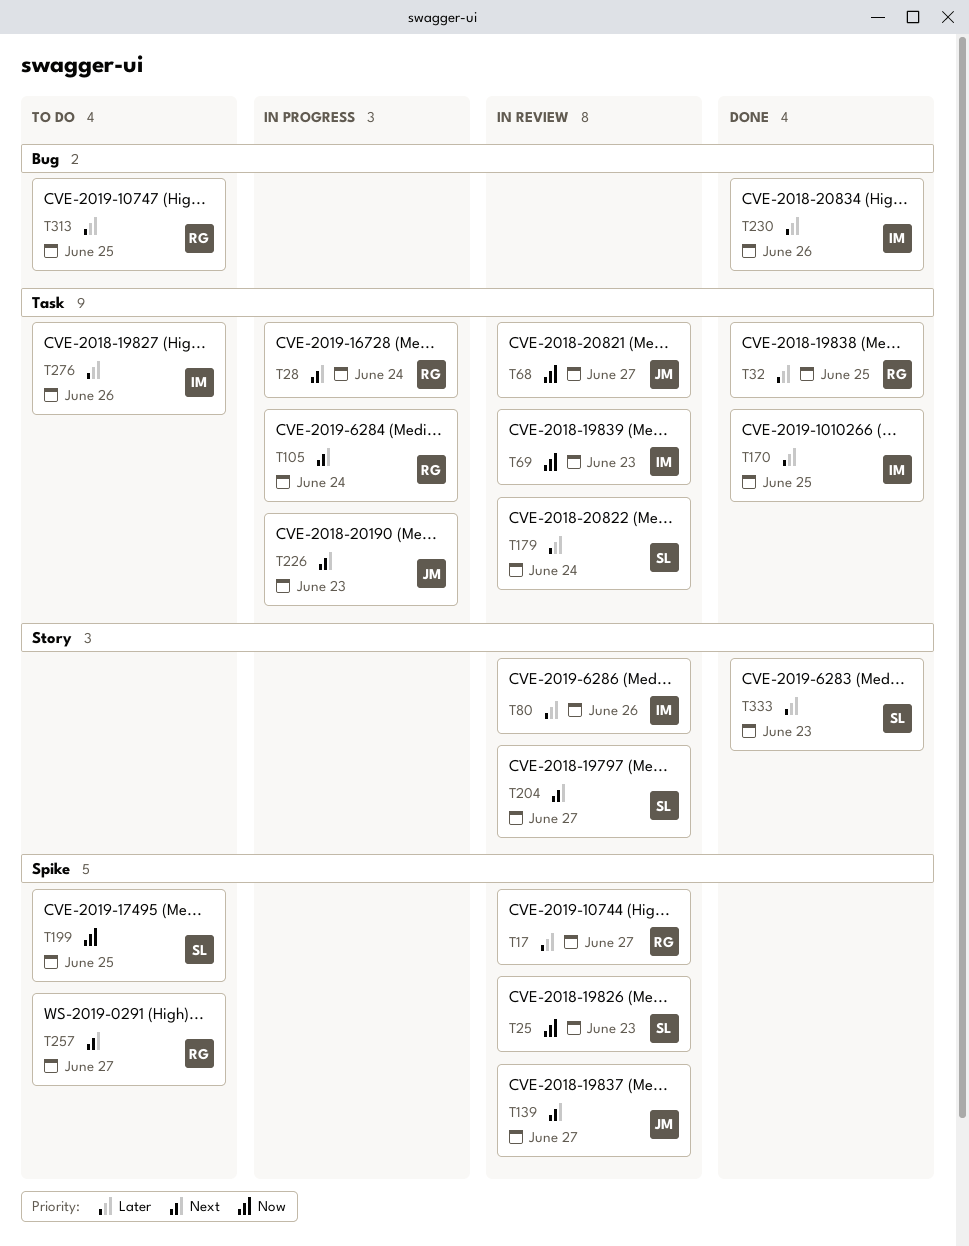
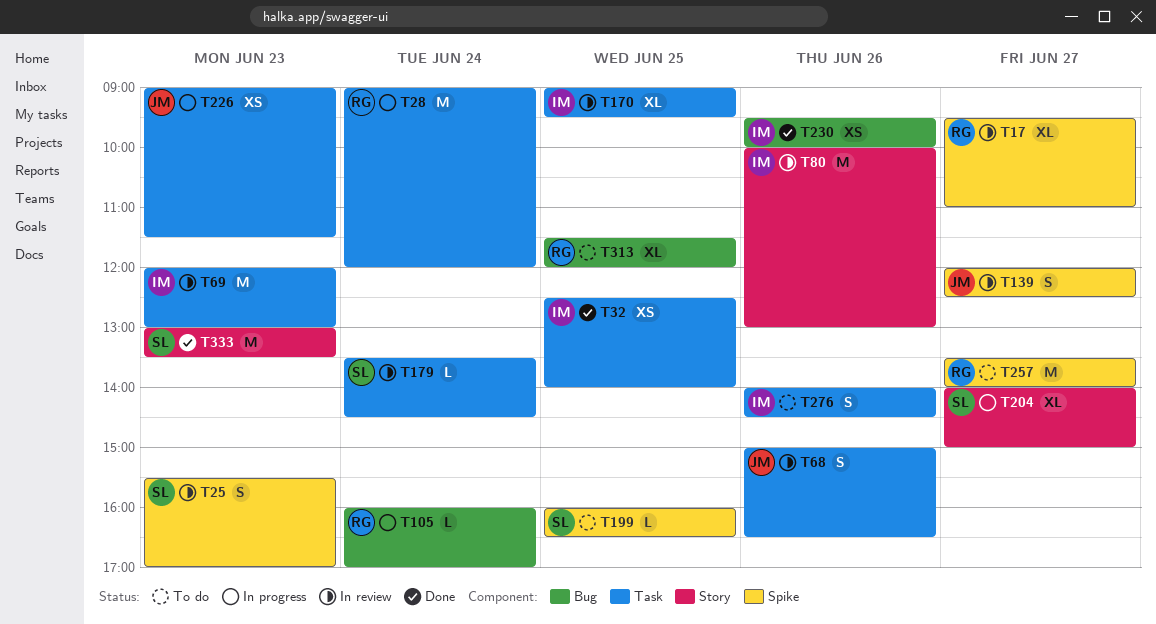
T32, owner: RG -> IM
T68, day: Jun 27 -> Jun 26
T105, label: Task -> Bug
T170, status: Done -> In review
T204, status: In review -> In progress

